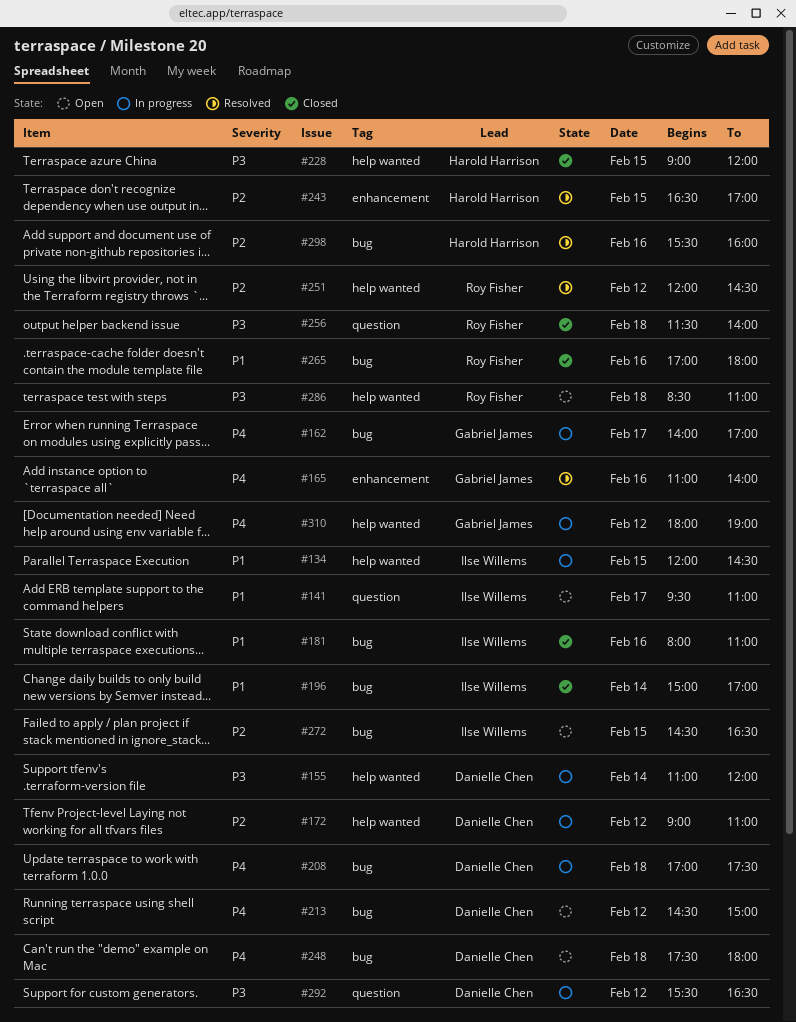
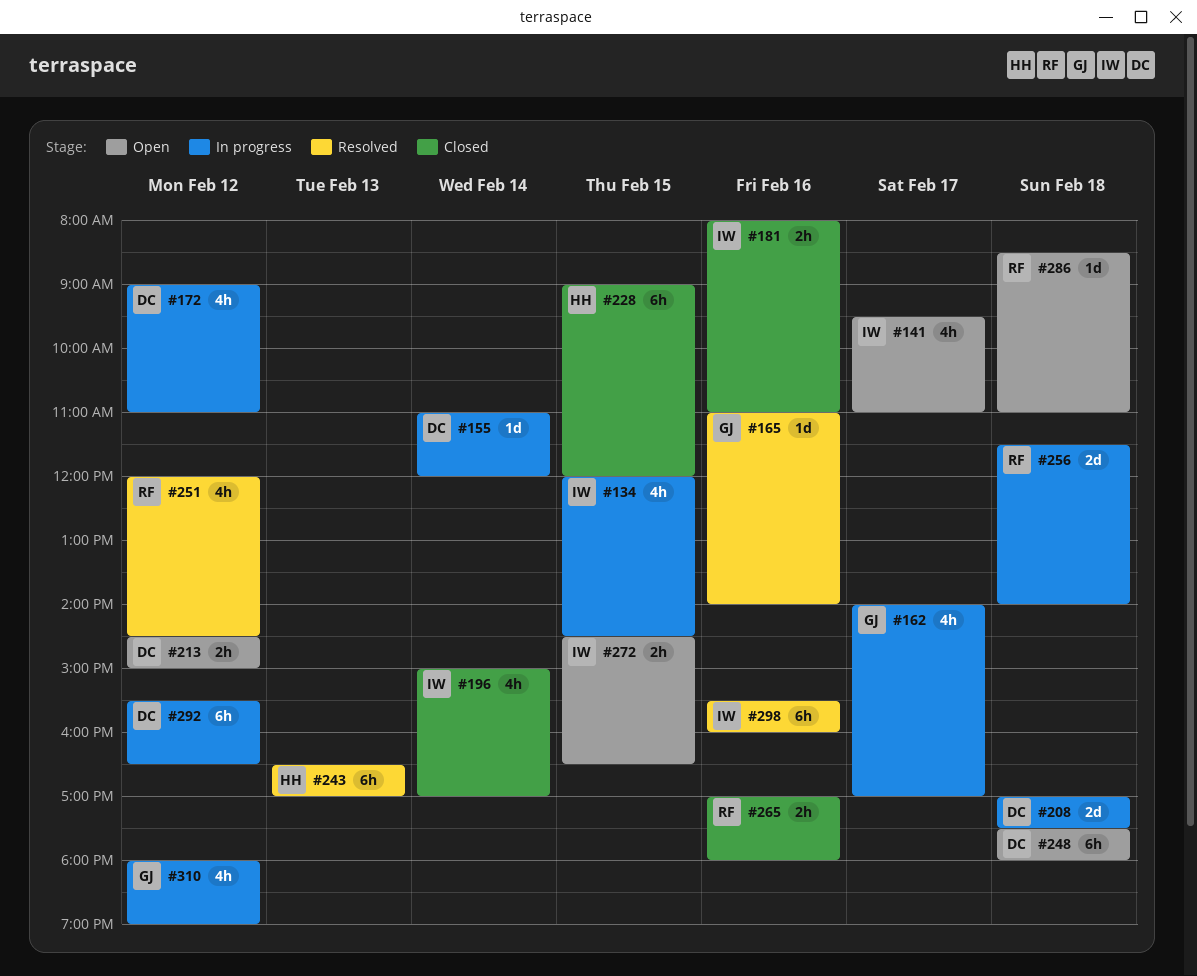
#243, day: Feb 15 -> Feb 13
#256, status: Closed -> In progress
#298, owner: Harold Harrison -> Ilse Willems

